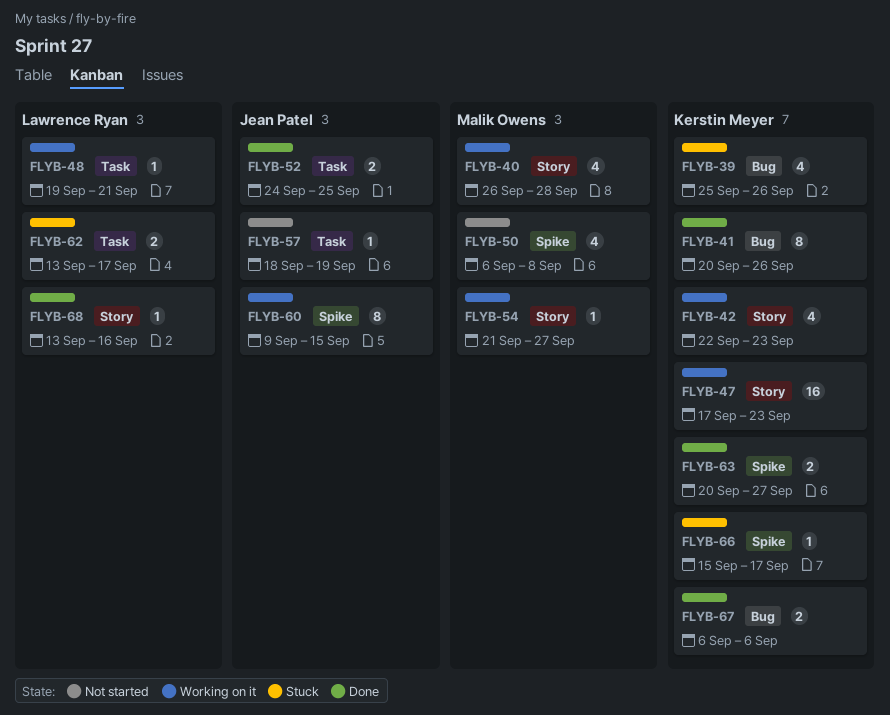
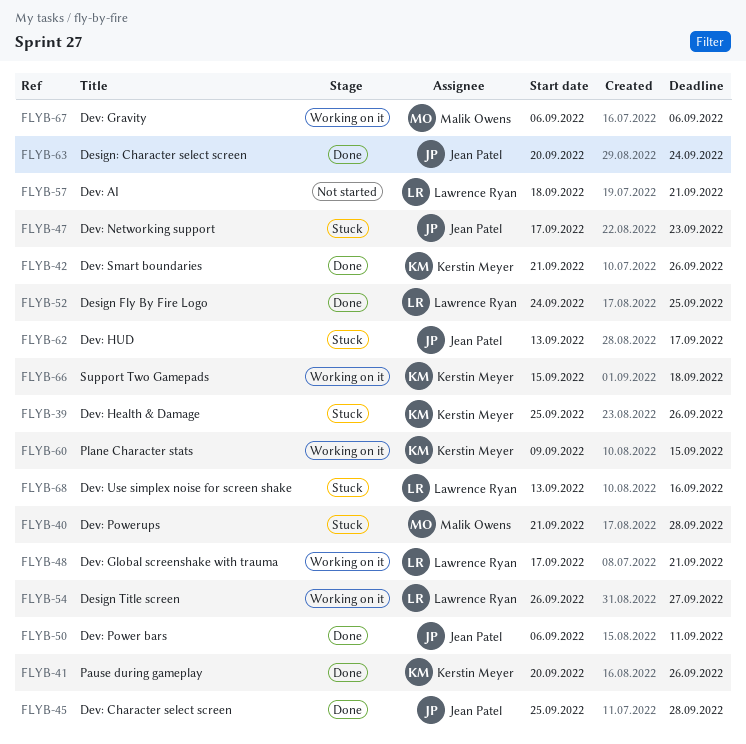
FLYB-40, status: Working on it -> Stuck
FLYB-40, start: Sep 26 -> Sep 21
FLYB-42, status: Working on it -> Done
FLYB-42, start: Sep 22 -> Sep 21
FLYB-42, due: Sep 23 -> Sep 26
FLYB-45: none -> present
FLYB-47, status: Working on it -> Stuck
FLYB-47, owner: Kerstin Meyer -> Jean Patel
FLYB-48, start: Sep 19 -> Sep 17
FLYB-50, status: Not started -> Done
FLYB-50, owner: Malik Owens -> Jean Patel
FLYB-50, due: Sep 8 -> Sep 11
FLYB-52, owner: Jean Patel -> Lawrence Ryan
FLYB-54, owner: Malik Owens -> Lawrence Ryan
FLYB-54, start: Sep 21 -> Sep 26
FLYB-57, owner: Jean Patel -> Lawrence Ryan
FLYB-57, due: Sep 19 -> Sep 21
FLYB-60, owner: Jean Patel -> Kerstin Meyer
FLYB-62, owner: Lawrence Ryan -> Jean Patel
FLYB-63, owner: Kerstin Meyer -> Jean Patel
FLYB-63, due: Sep 27 -> Sep 24
FLYB-66, status: Stuck -> Working on it
FLYB-66, due: Sep 17 -> Sep 18
FLYB-67, status: Done -> Working on it
FLYB-67, owner: Kerstin Meyer -> Malik Owens
FLYB-68, status: Done -> Stuck

